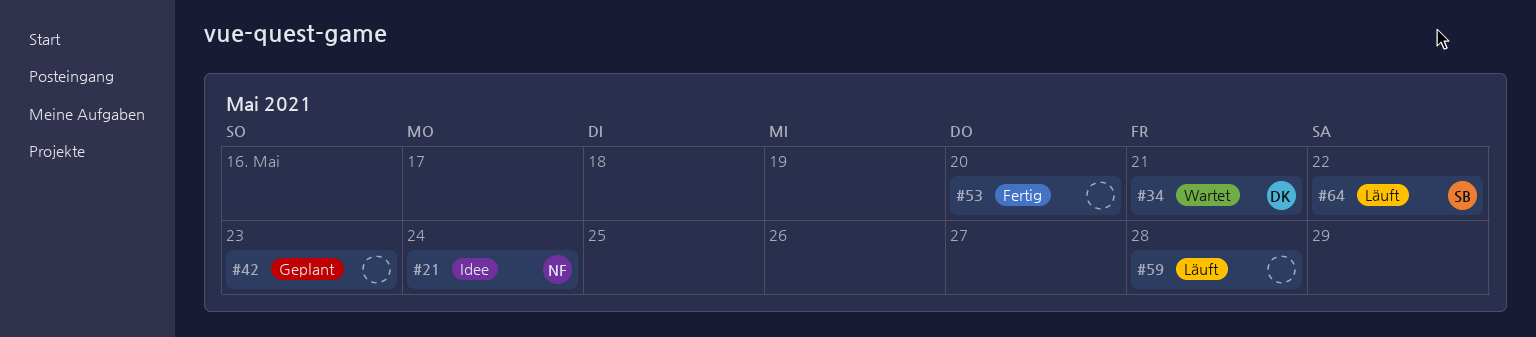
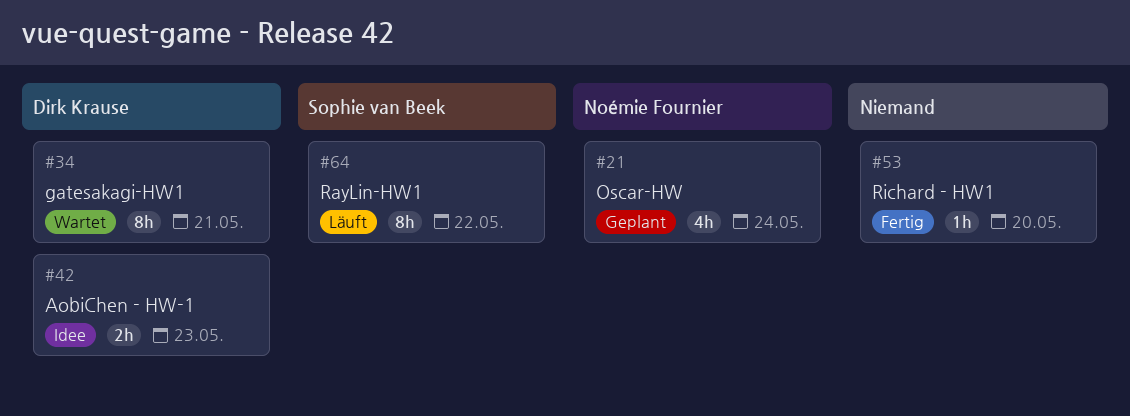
#21, status: Idee -> Geplant
#42, status: Geplant -> Idee
#42, owner: none -> Dirk Krause
#59: present -> none

